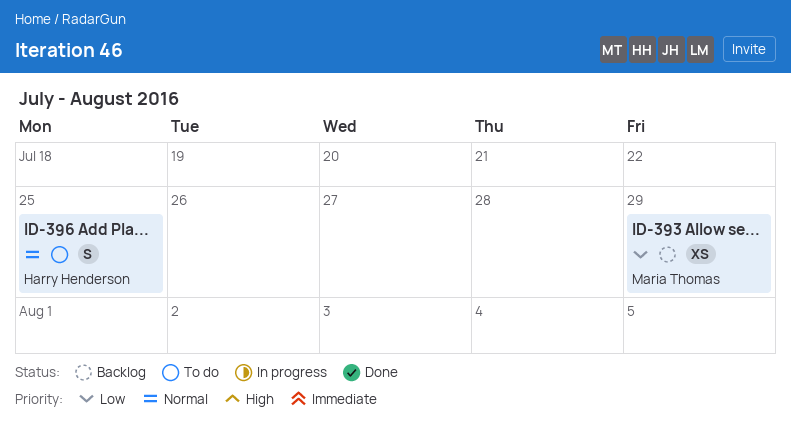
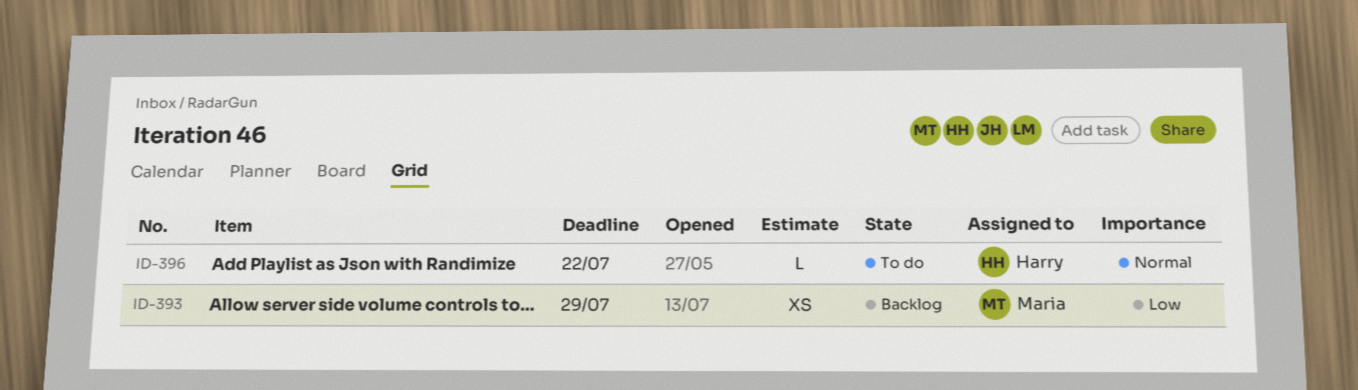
ID-396, estimate: S -> L
ID-396, due: Jul 25 -> Jul 22

